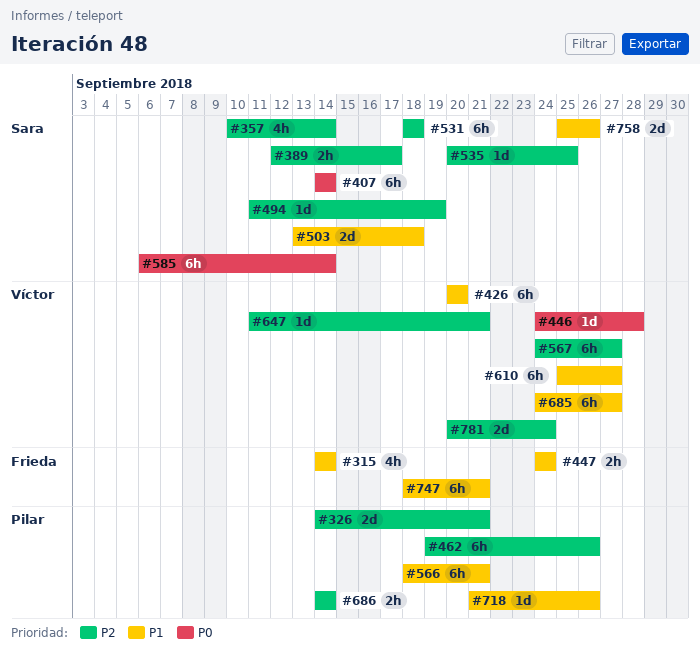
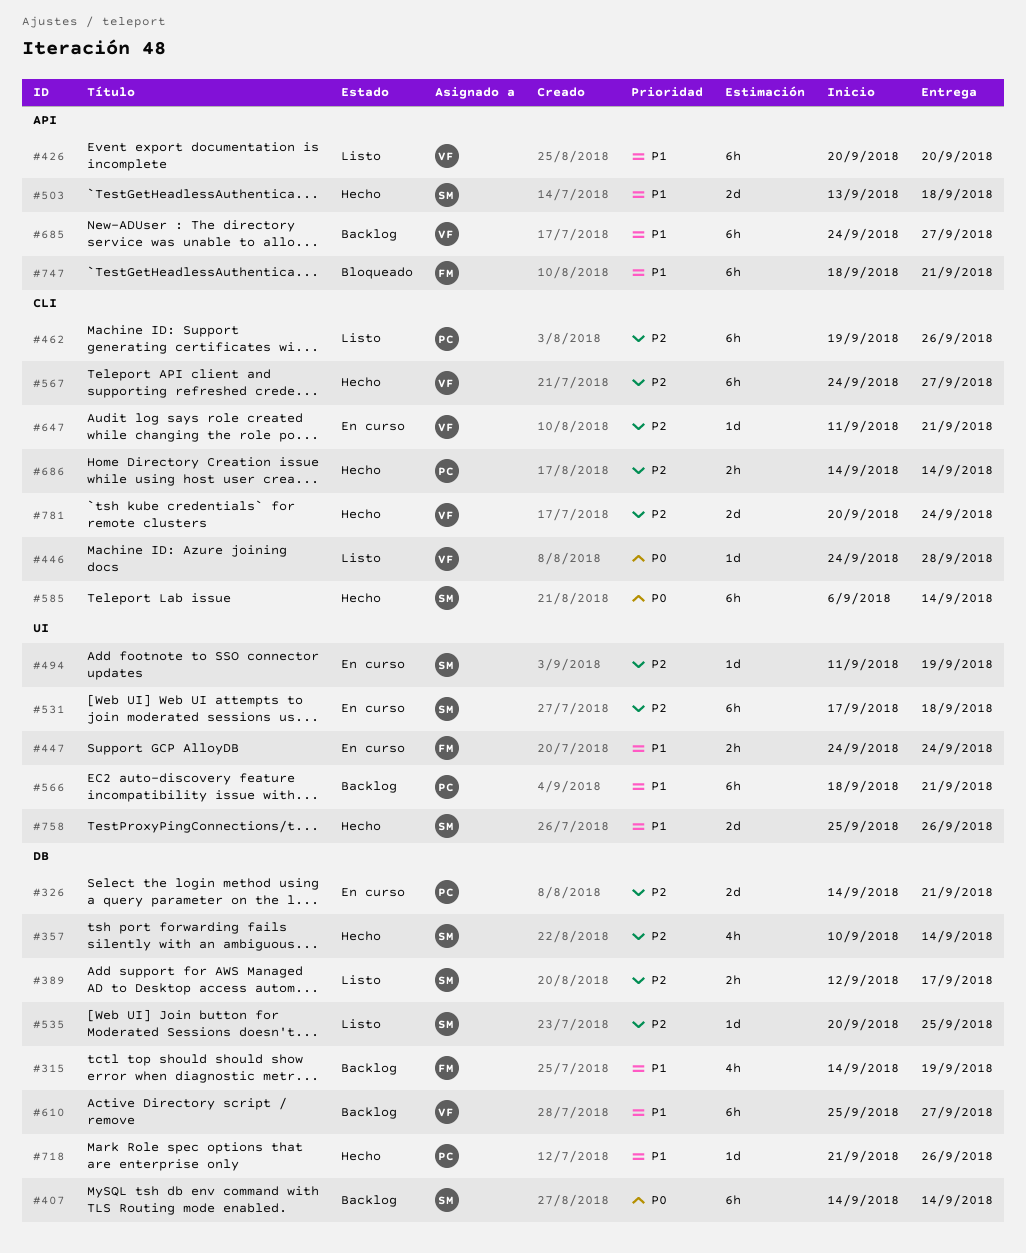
#315, due: Sep 14 -> Sep 19
#531, start: Sep 18 -> Sep 17

